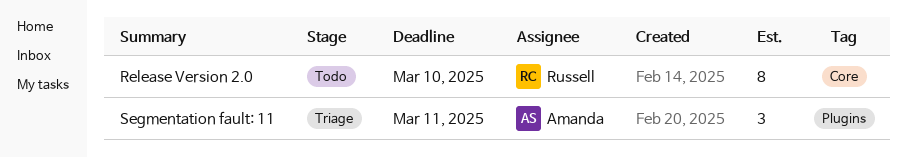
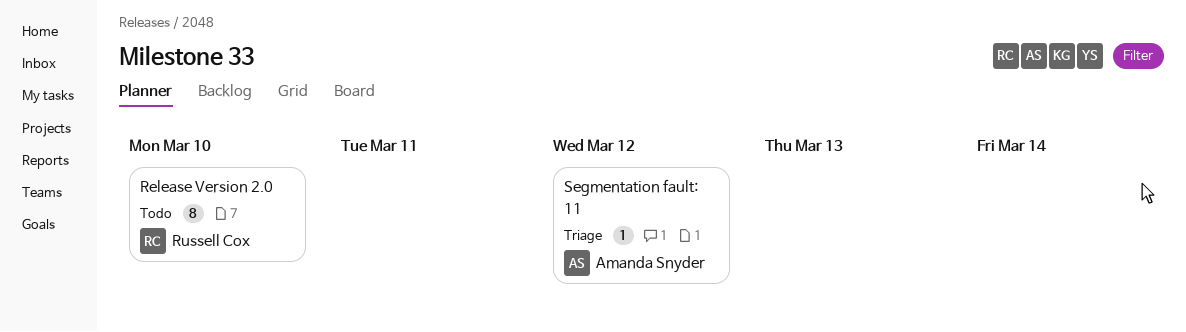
Segmentation fault: 11, estimate: 3 -> 1
Segmentation fault: 11, due: Mar 11 -> Mar 12

